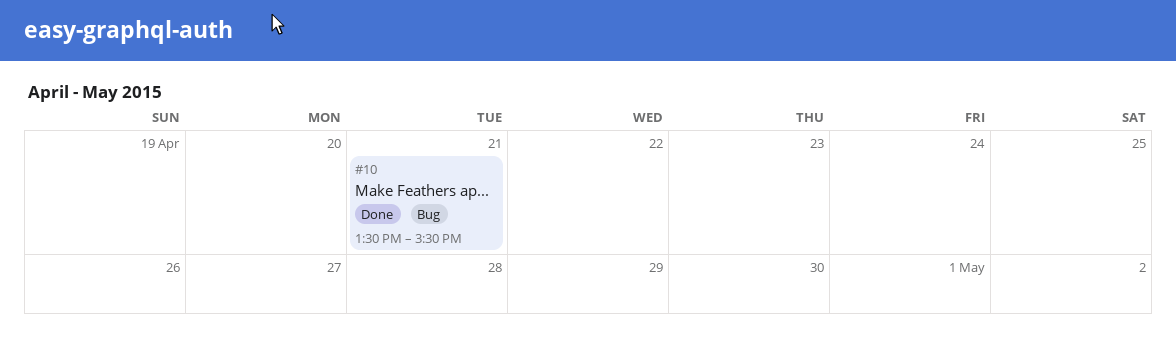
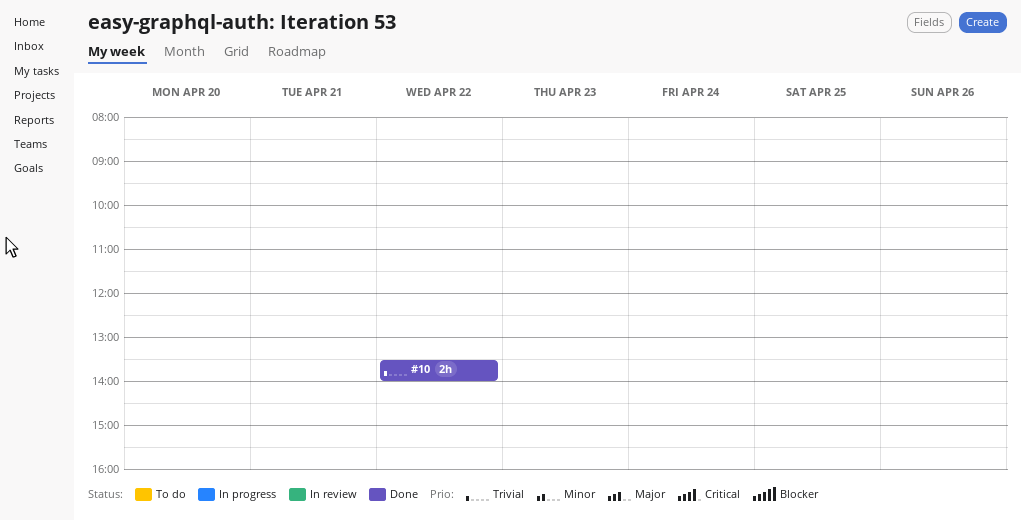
#10, day: Apr 21 -> Apr 22
#10, ends: 15:30 -> 14:00

